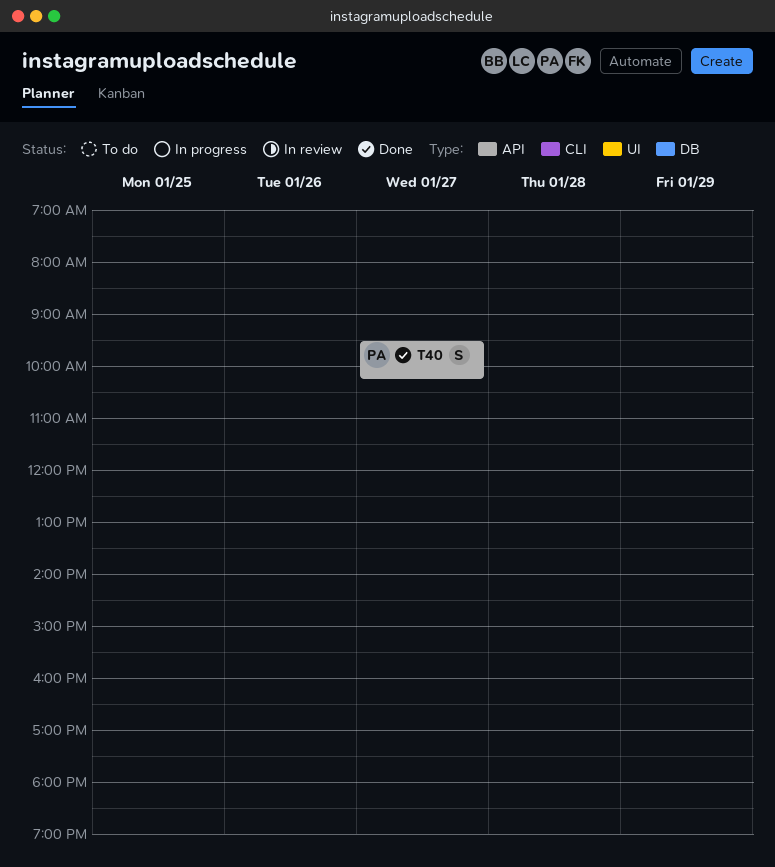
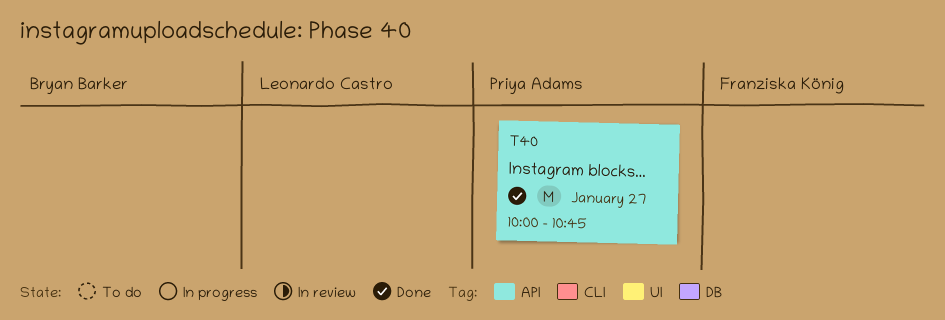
T40, estimate: S -> M
T40, begins: 09:30 -> 10:00
T40, ends: 10:15 -> 10:45

